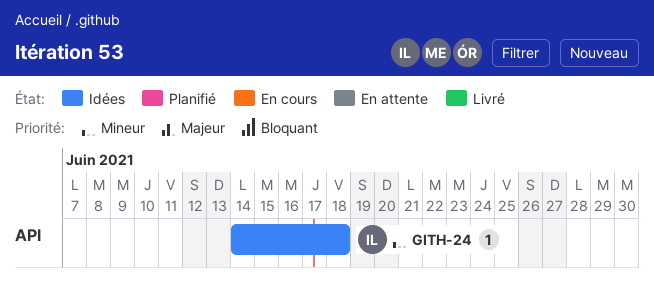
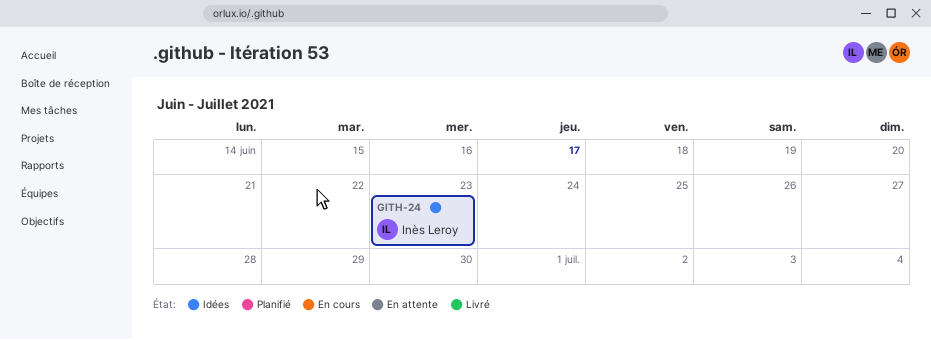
GITH-24, due: Jun 18 -> Jun 23

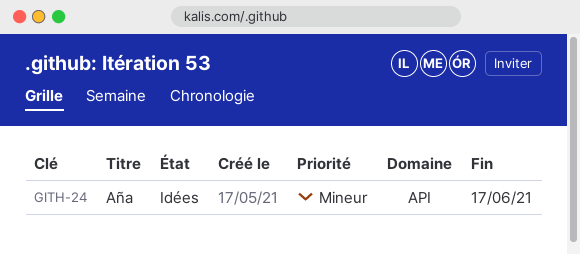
GITH-24, due: Jun 23 -> Jun 17

